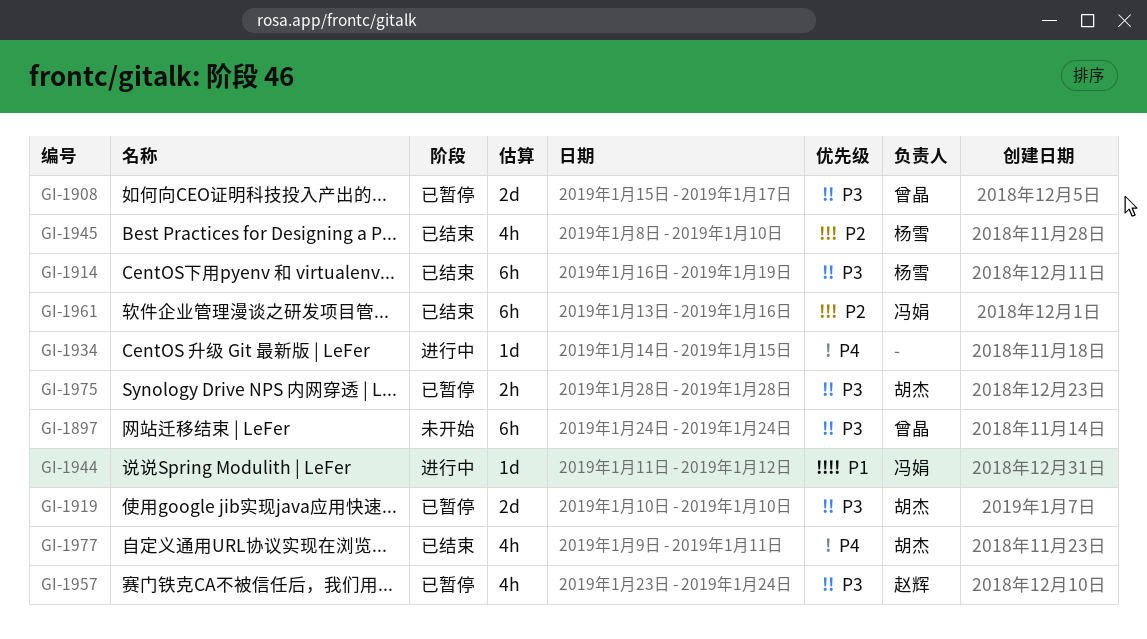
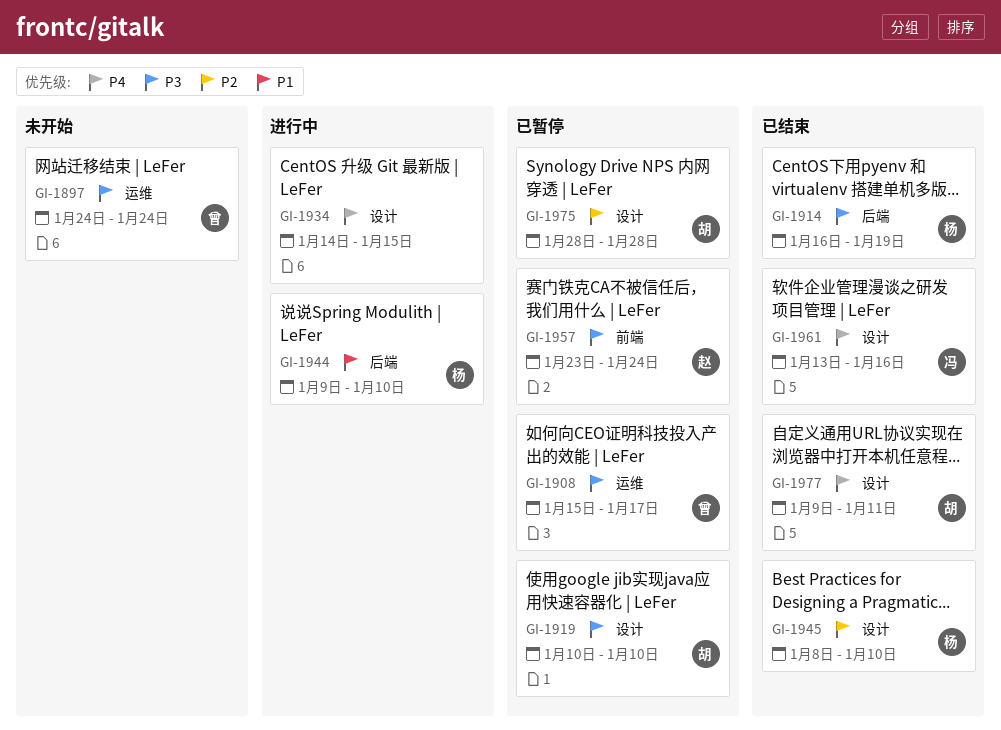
GI-1944, owner: 冯娟 -> 杨雪
GI-1944, start: Jan 11 -> Jan 9
GI-1944, due: Jan 12 -> Jan 10
GI-1961, priority: P2 -> P4
GI-1975, priority: P3 -> P2

